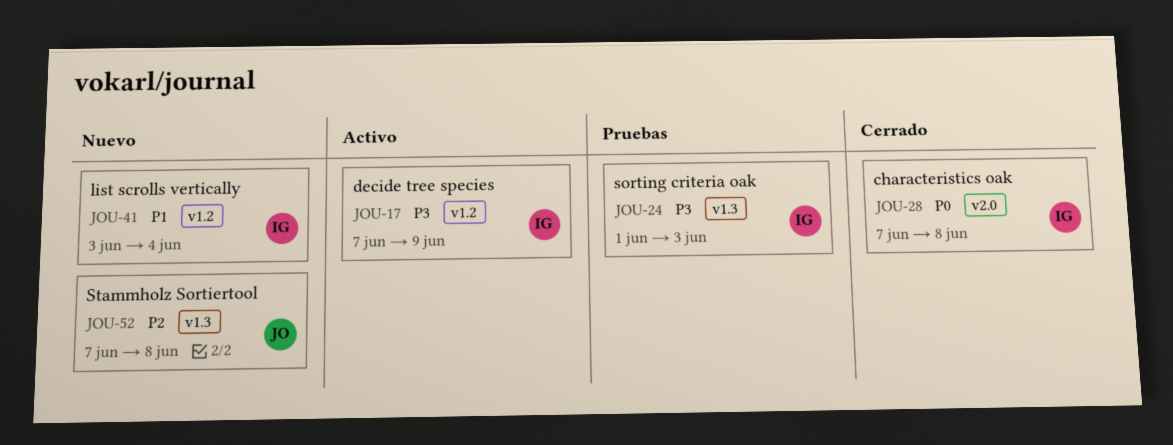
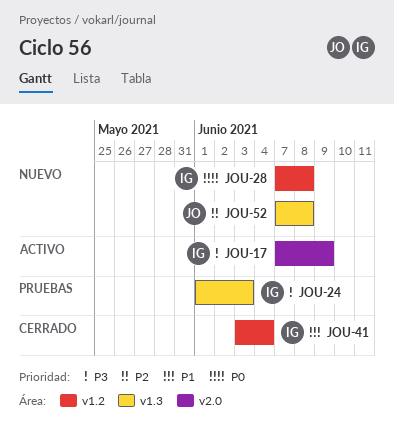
JOU-17, label: v1.2 -> v2.0
JOU-28, status: Cerrado -> Nuevo
JOU-28, label: v2.0 -> v1.2
JOU-41, status: Nuevo -> Cerrado

